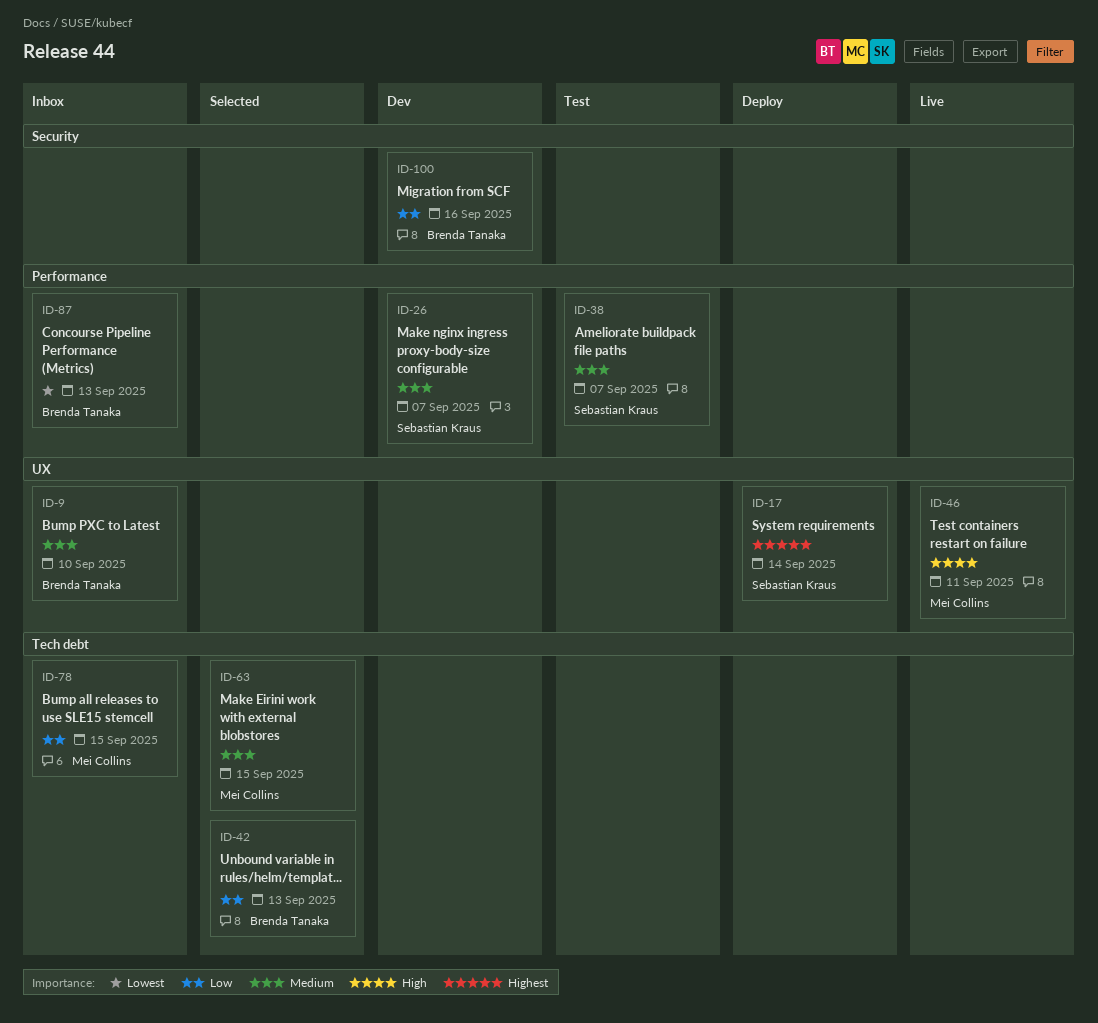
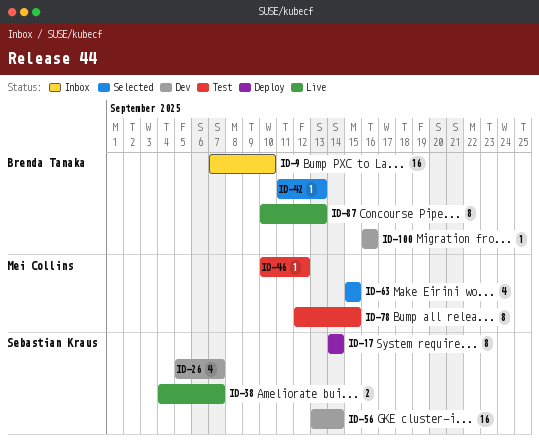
ID-38, status: Test -> Live
ID-46, status: Live -> Test
ID-46, due: Sep 11 -> Sep 12
ID-56: none -> present
ID-78, status: Inbox -> Test
ID-87, status: Inbox -> Live

